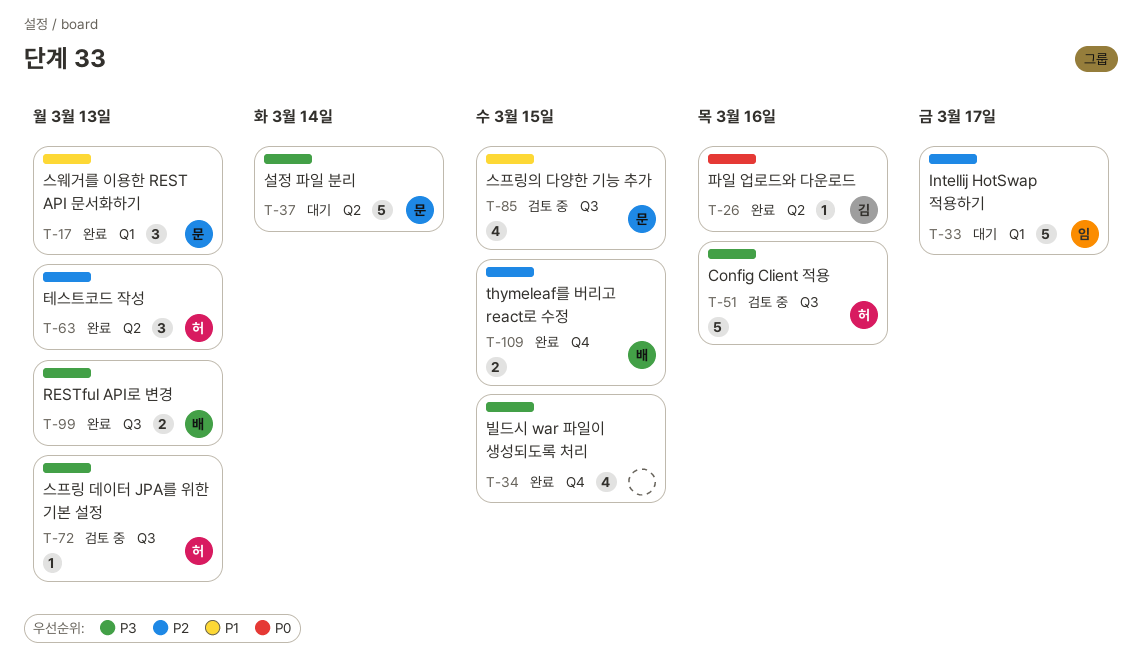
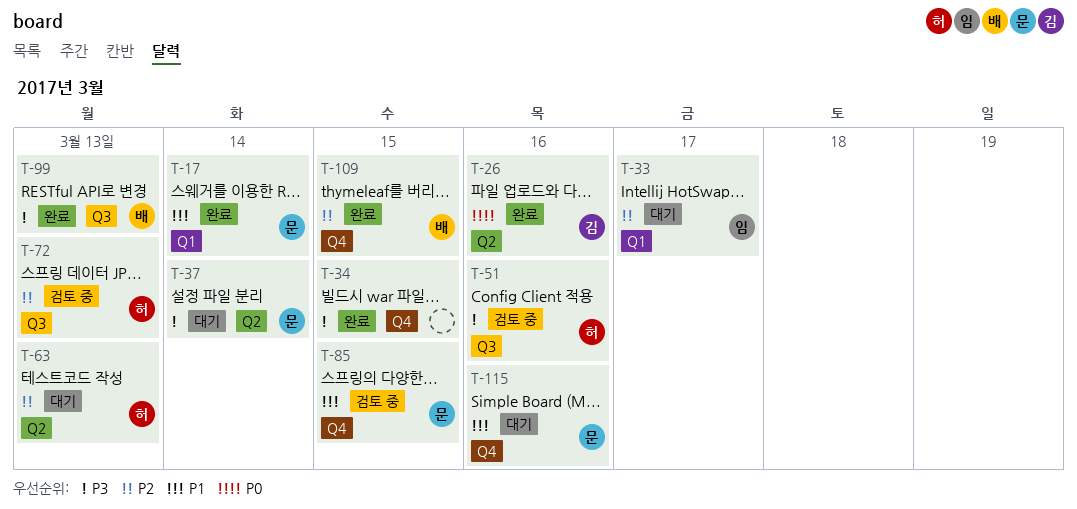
T-17, due: Mar 13 -> Mar 14
T-63, status: 완료 -> 대기
T-72, priority: P3 -> P2
T-85, label: Q3 -> Q4
T-115: none -> present

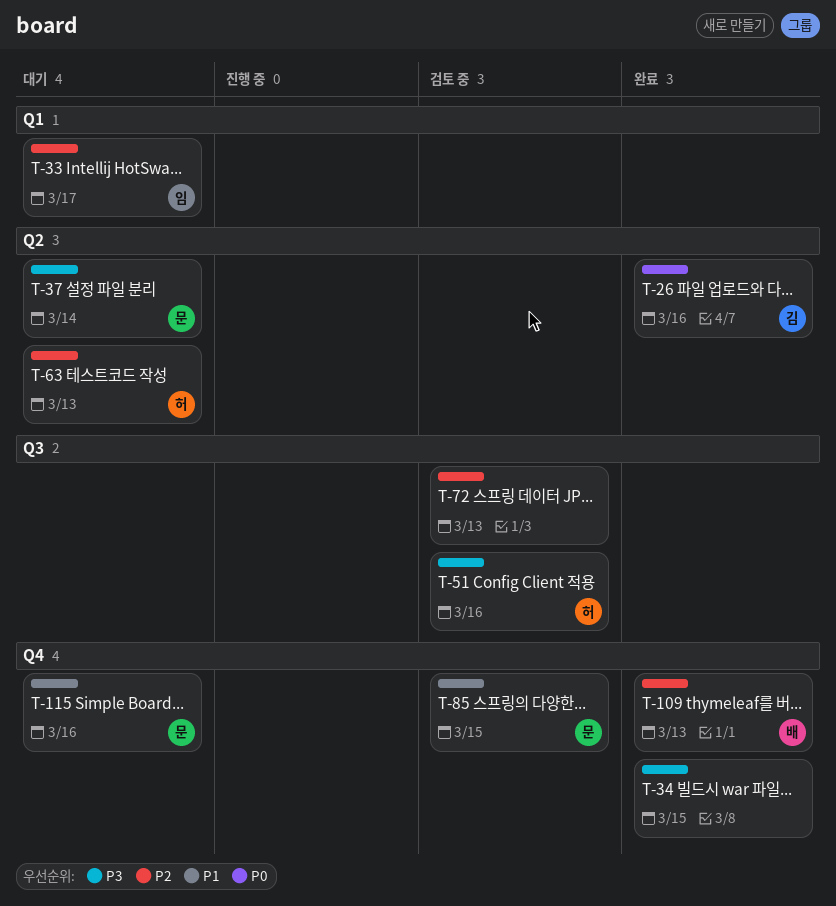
T-17: present -> none
T-72, owner: 허 -> none
T-99: present -> none
T-109, due: Mar 15 -> Mar 13

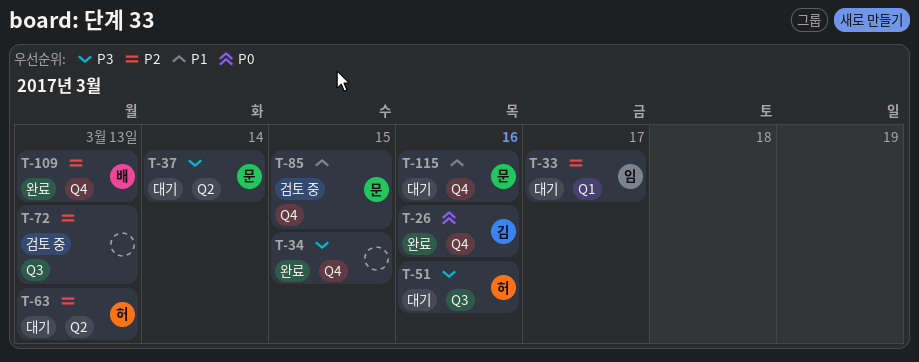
T-26, label: Q2 -> Q4
T-51, status: 검토 중 -> 대기

